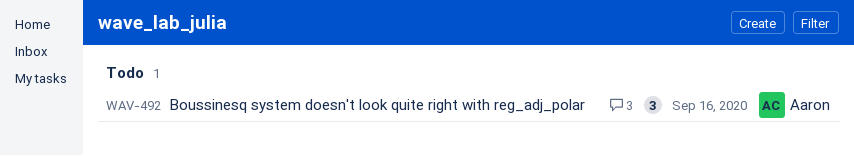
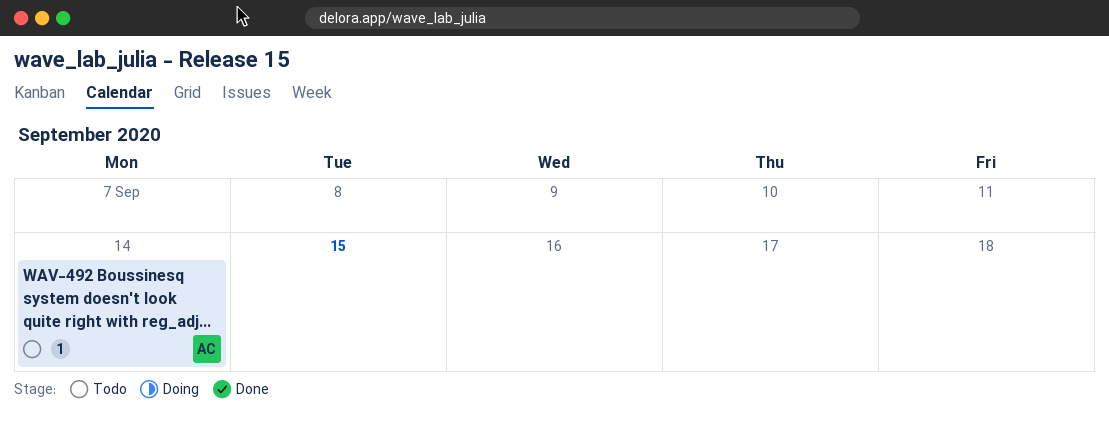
WAV-492, estimate: 3 -> 1
WAV-492, due: Sep 16 -> Sep 14

